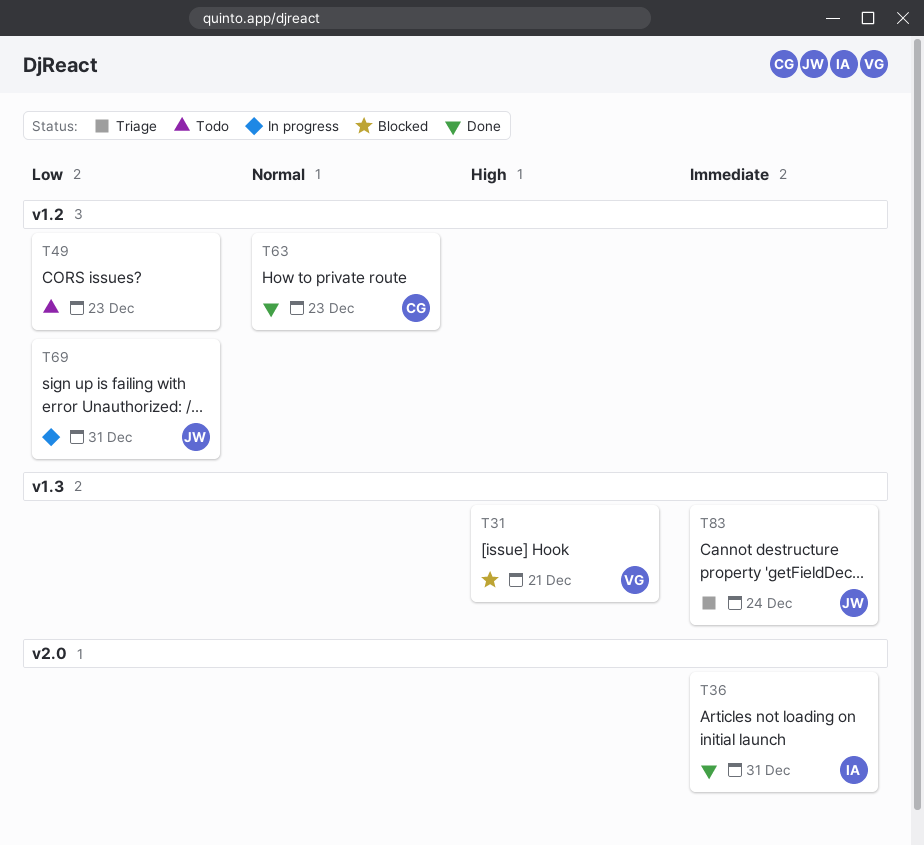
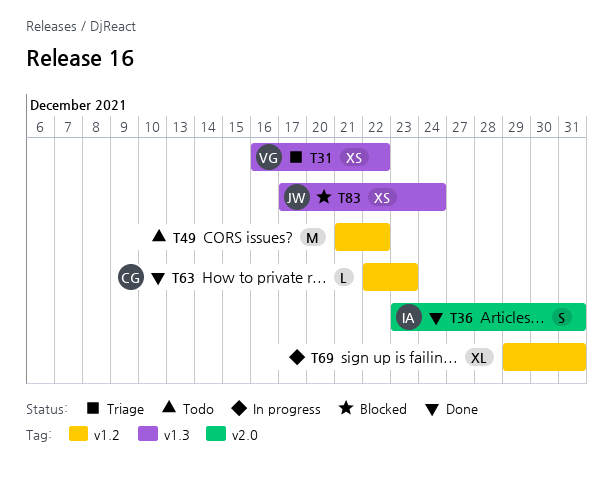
T31, status: Blocked -> Triage
T31, due: Dec 21 -> Dec 22
T49, due: Dec 23 -> Dec 22
T69, owner: JW -> none
T83, status: Triage -> Blocked

